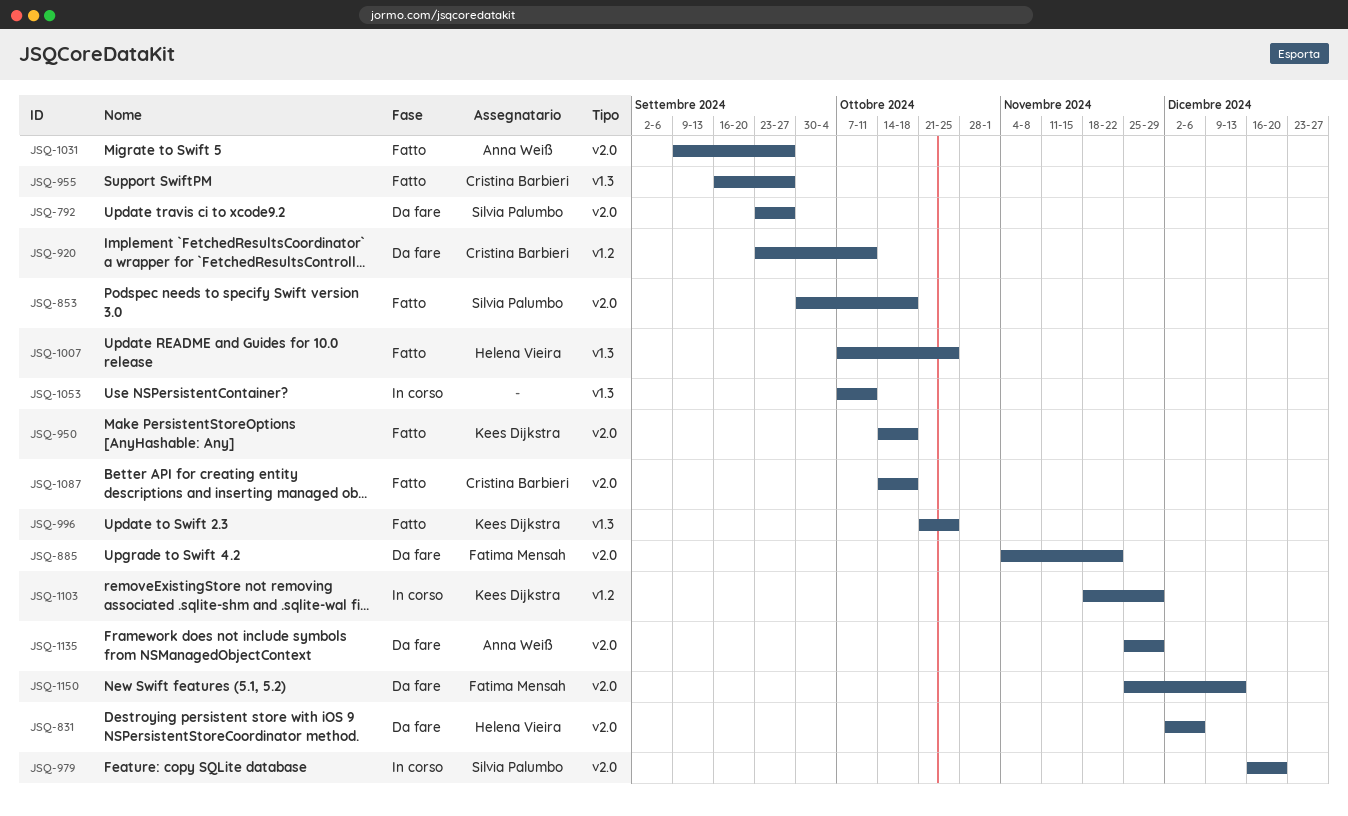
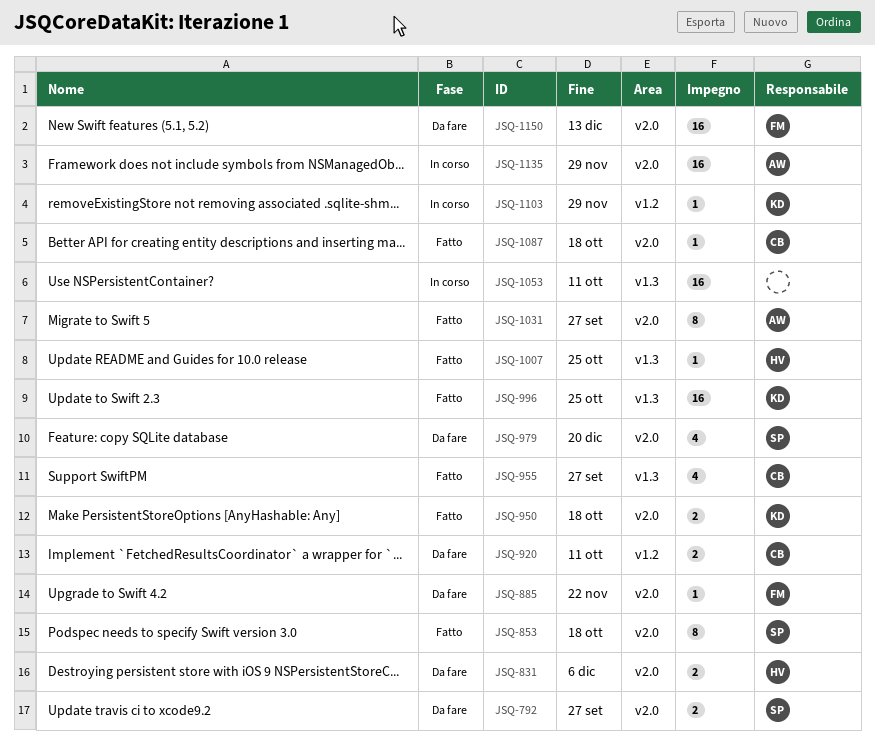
JSQ-979, status: In corso -> Da fare
JSQ-1135, status: Da fare -> In corso

